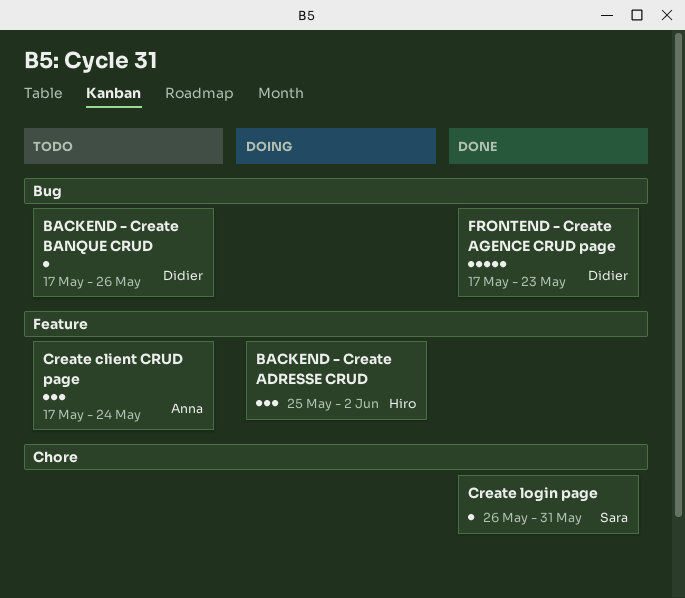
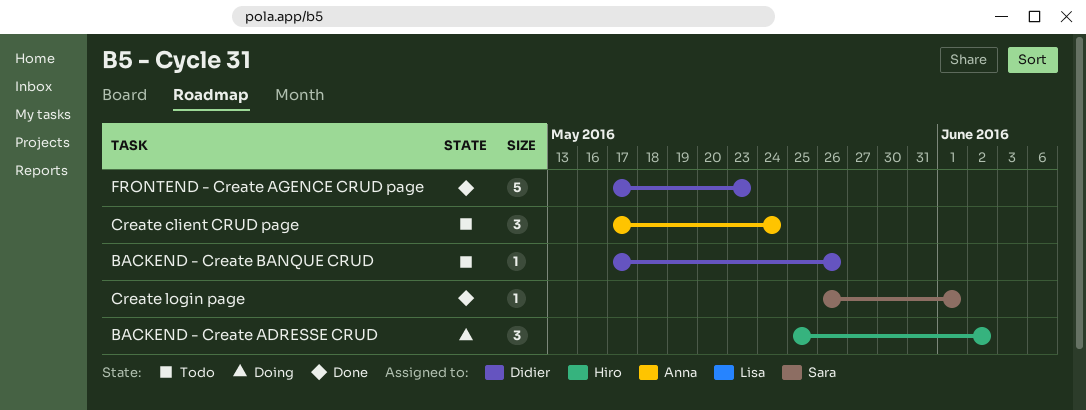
Create login page, due: May 31 -> Jun 1

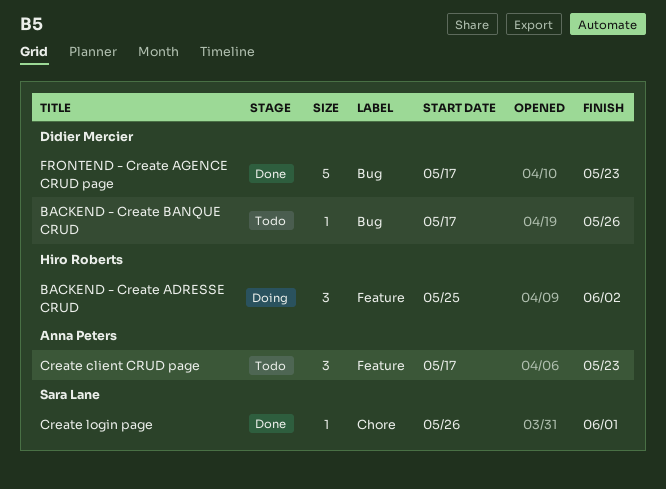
Create client CRUD page, due: May 24 -> May 23

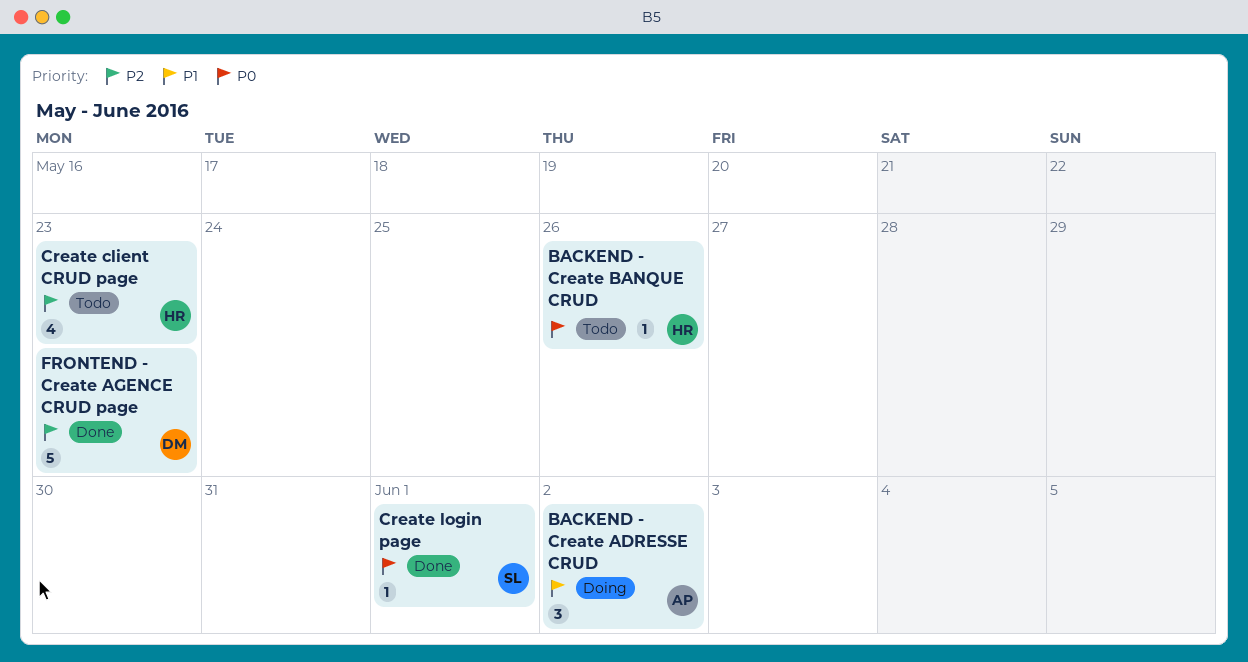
BACKEND - Create ADRESSE CRUD, owner: Hiro Roberts -> Anna Peters
BACKEND - Create BANQUE CRUD, owner: Didier Mercier -> Hiro Roberts
Create client CRUD page, owner: Anna Peters -> Hiro Roberts
Create client CRUD page, estimate: 3 -> 4

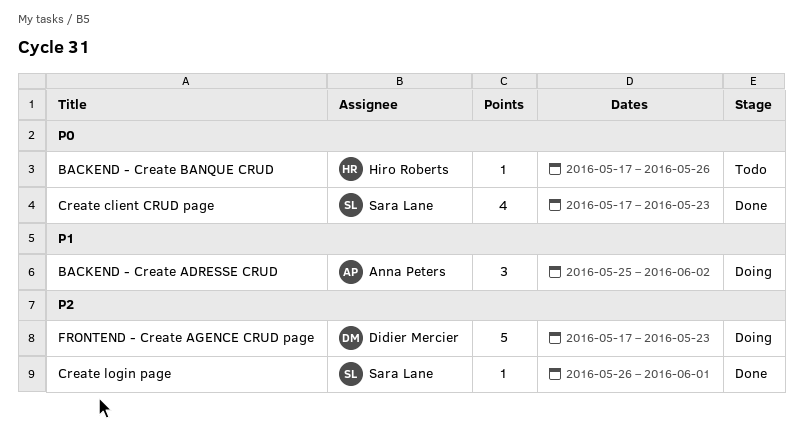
Create client CRUD page, status: Todo -> Done
Create client CRUD page, owner: Hiro Roberts -> Sara Lane
Create client CRUD page, priority: P2 -> P0
Create login page, priority: P0 -> P2
FRONTEND - Create AGENCE CRUD page, status: Done -> Doing

